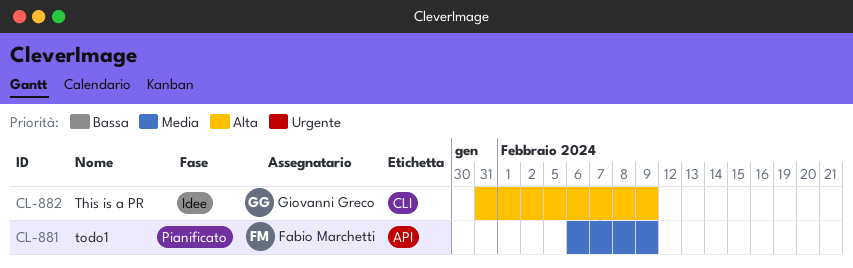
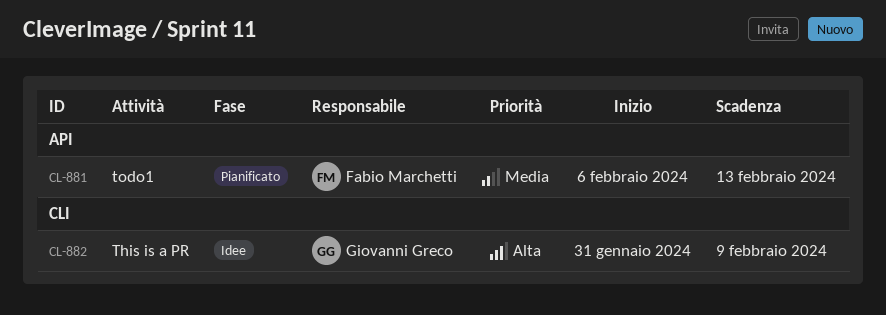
CL-881, due: Feb 9 -> Feb 13

